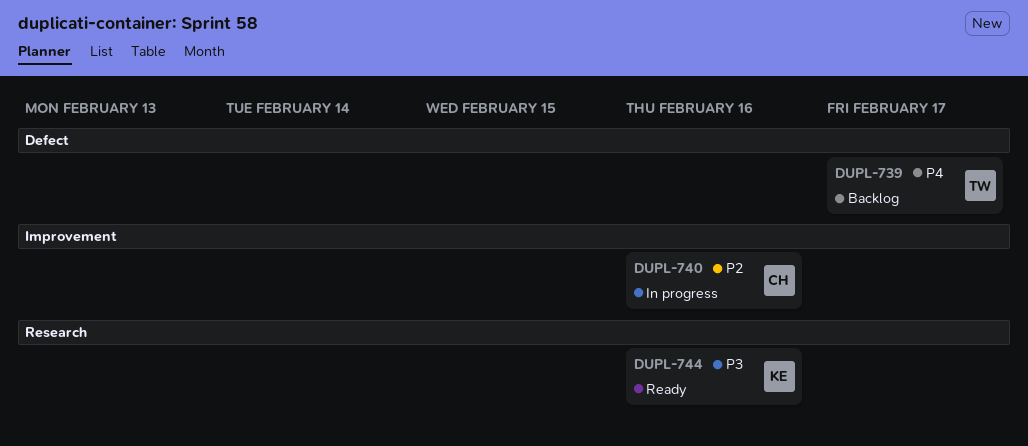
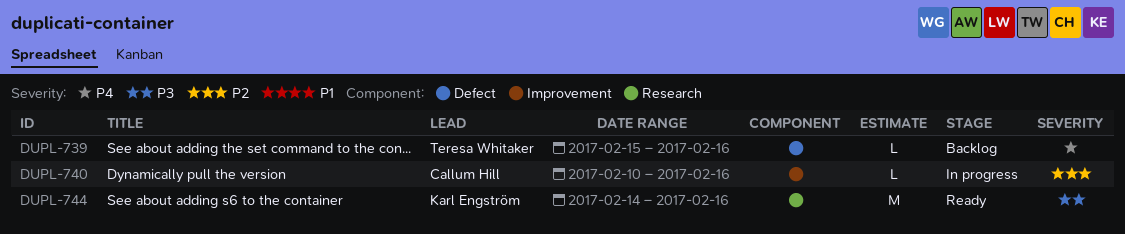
DUPL-739, due: Feb 17 -> Feb 16

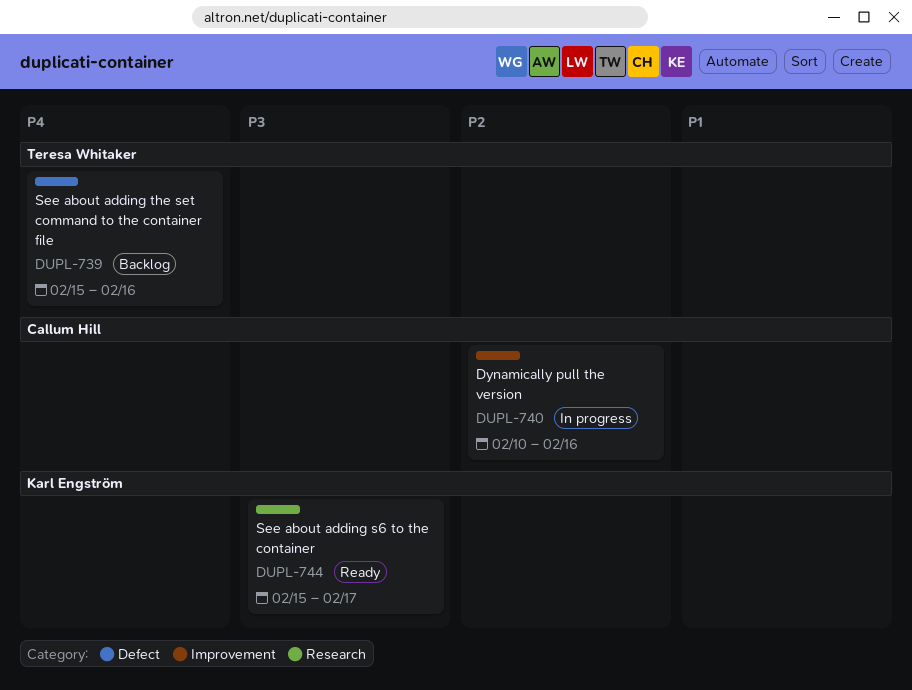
DUPL-744, start: Feb 14 -> Feb 15
DUPL-744, due: Feb 16 -> Feb 17

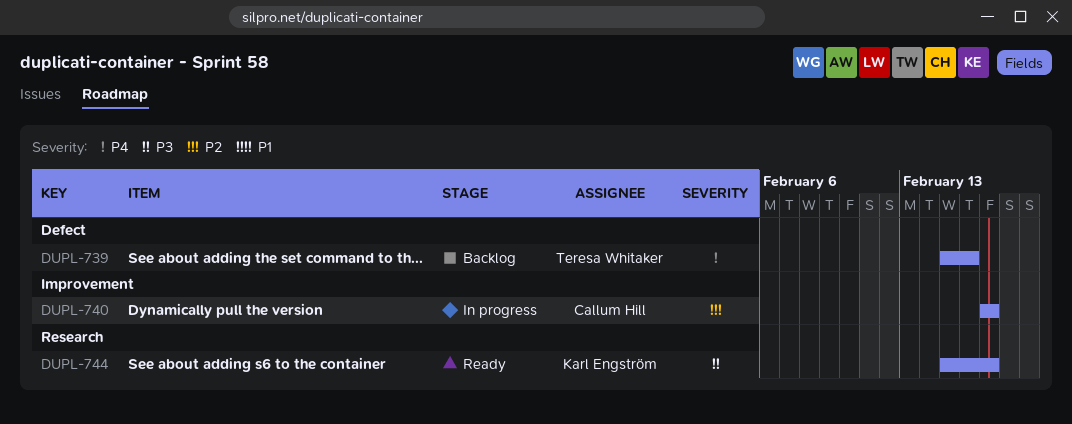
DUPL-740, start: Feb 10 -> Feb 17
DUPL-740, due: Feb 16 -> Feb 17

